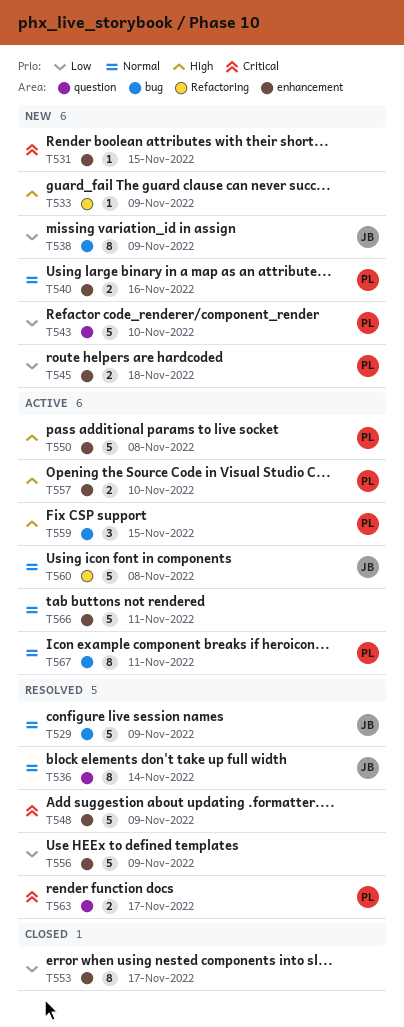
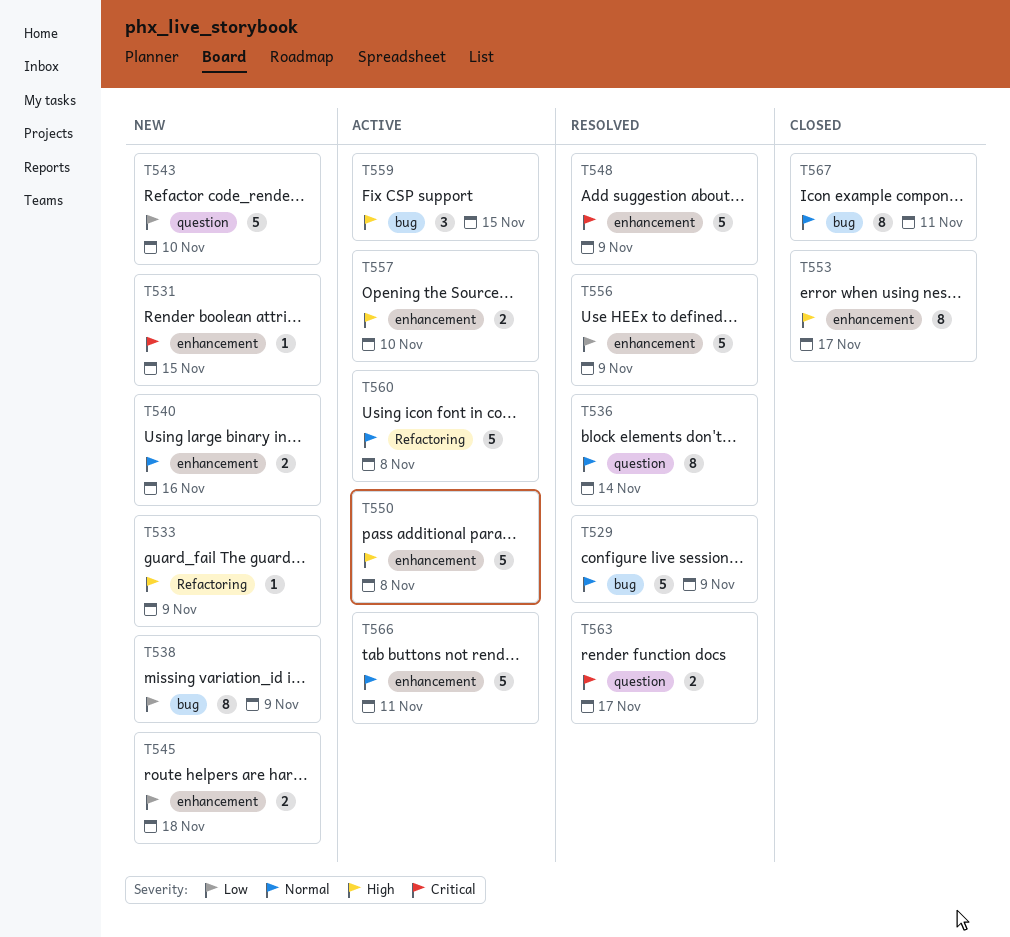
T553, priority: Low -> High
T567, status: Active -> Closed

